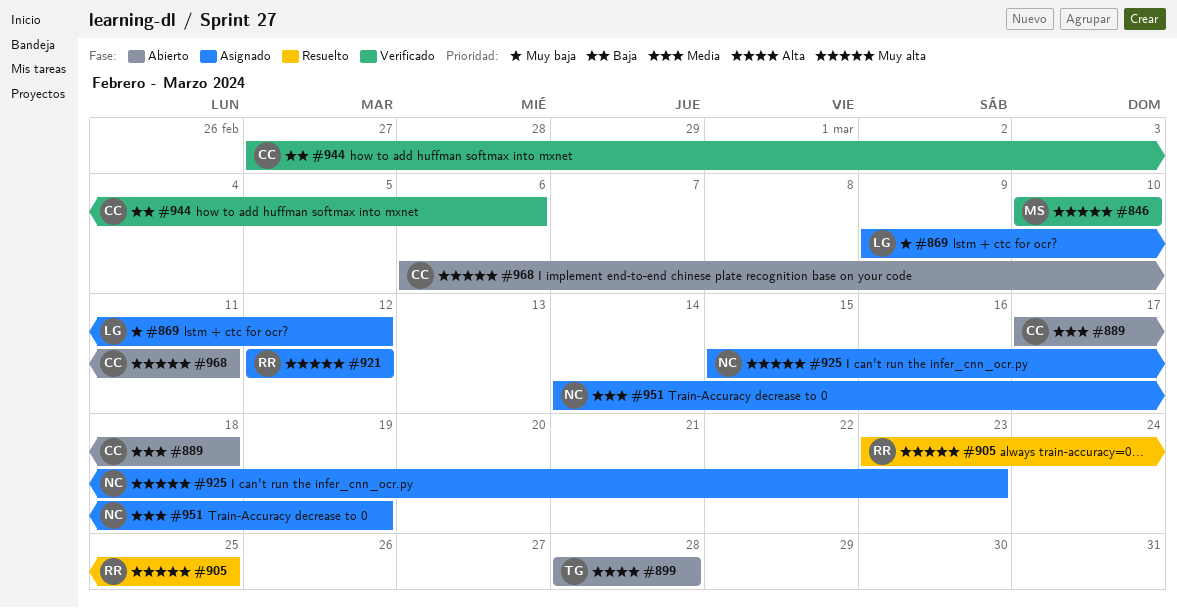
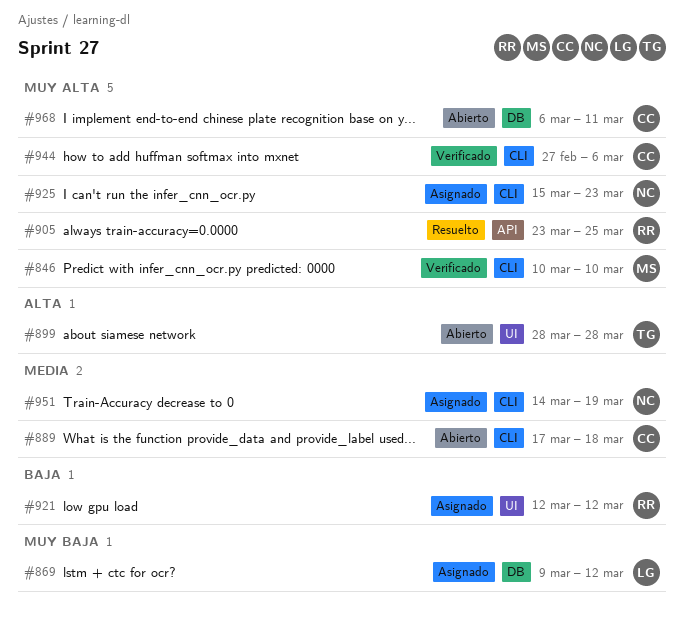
#921, priority: Muy alta -> Baja
#944, priority: Baja -> Muy alta

